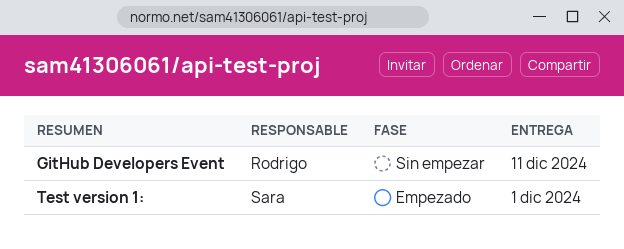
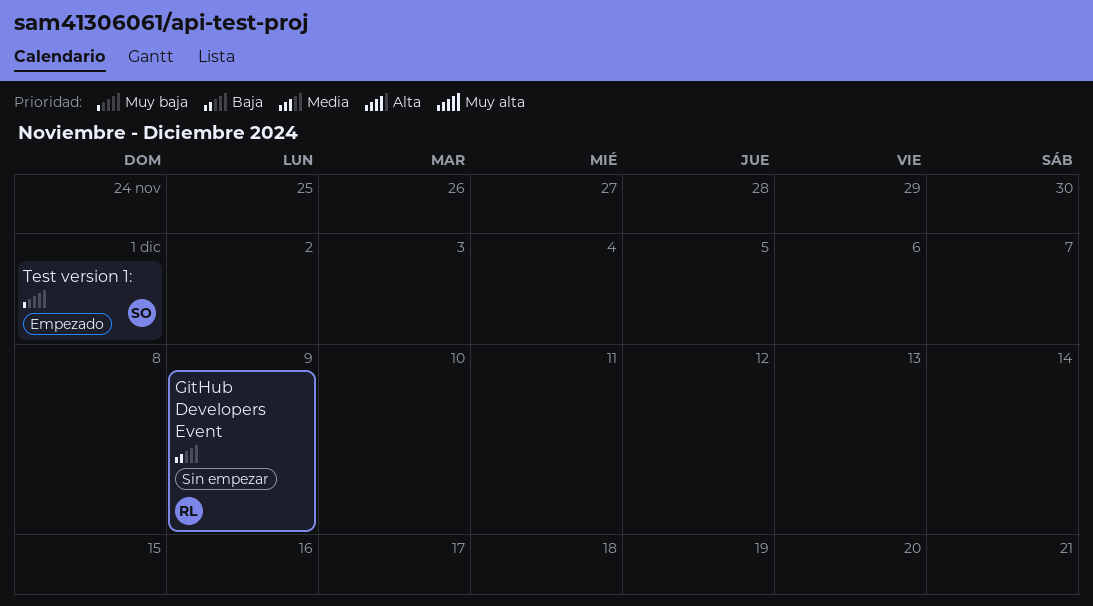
GitHub Developers Event, due: Dec 11 -> Dec 9

